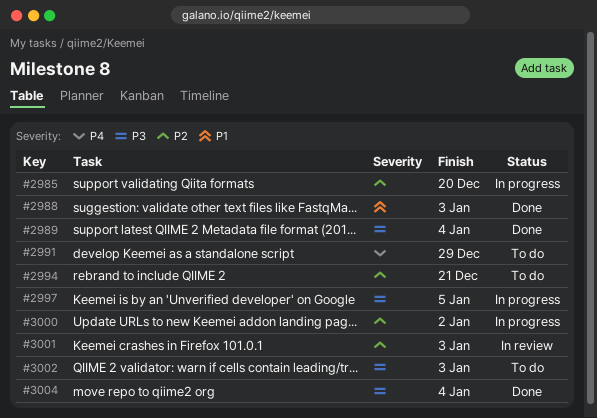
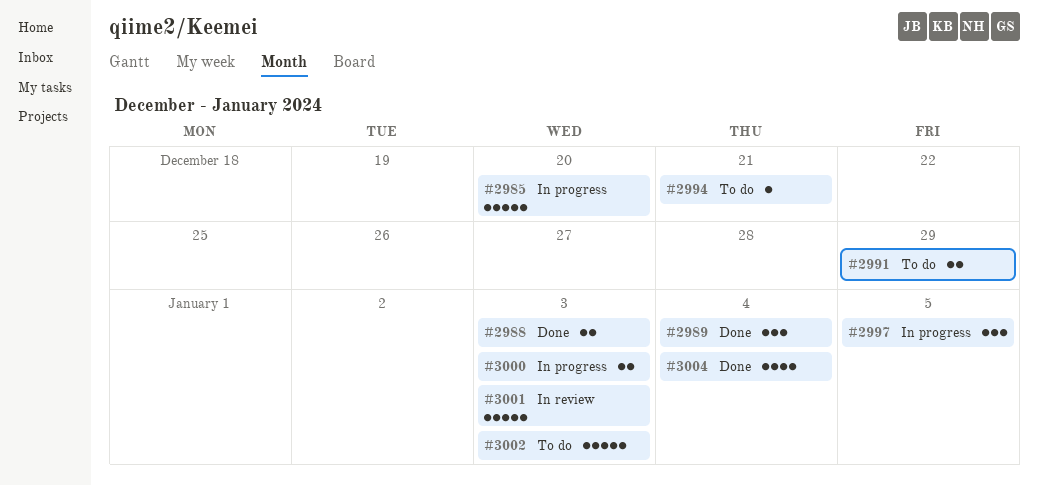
#3000, due: Jan 2 -> Jan 3

